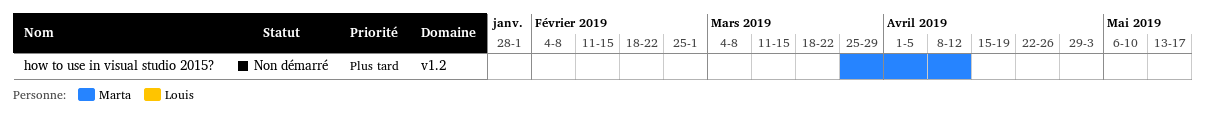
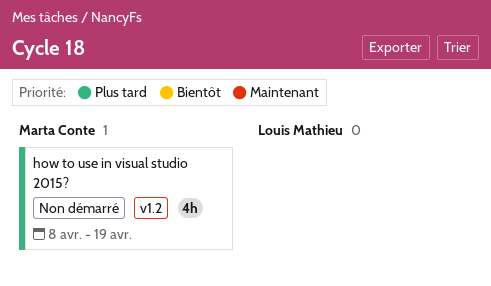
how to use in visual studio 2015?, start: Mar 25 -> Apr 8
how to use in visual studio 2015?, due: Apr 12 -> Apr 19

